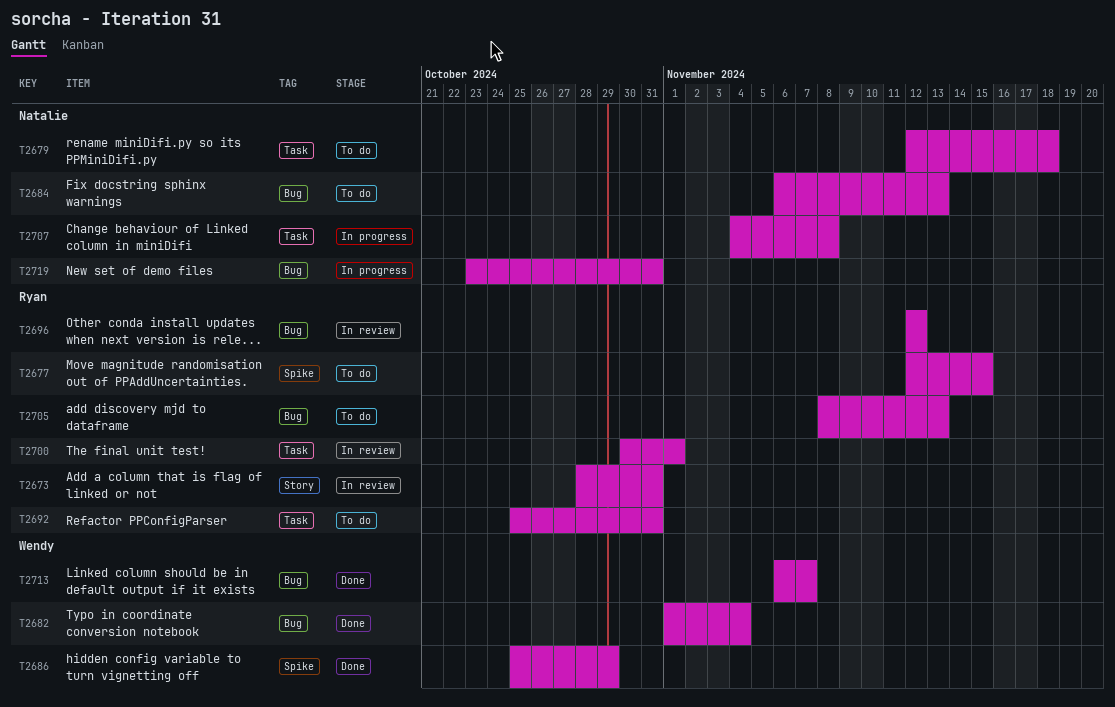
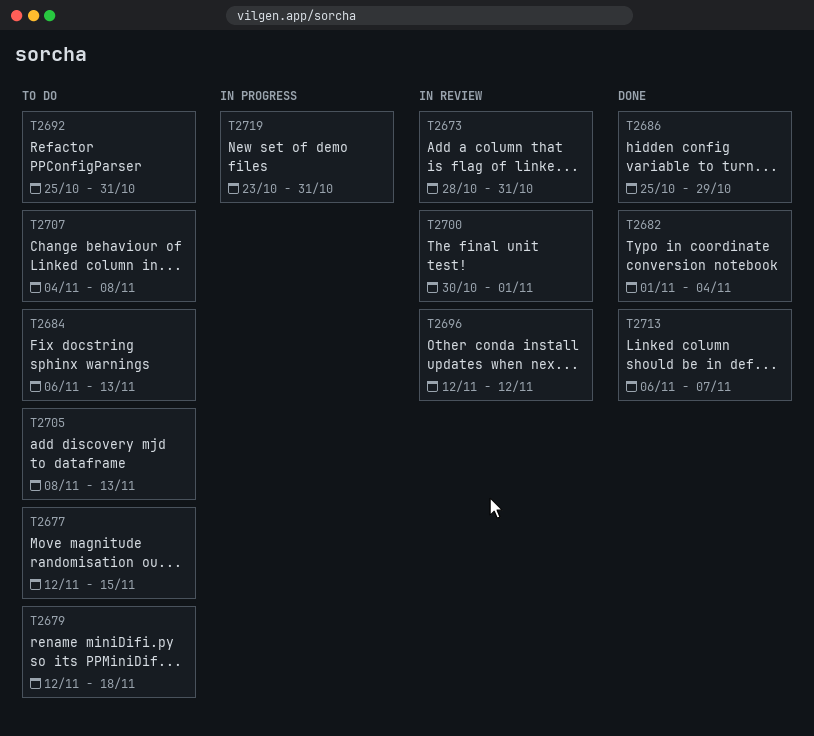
T2707, status: In progress -> To do

